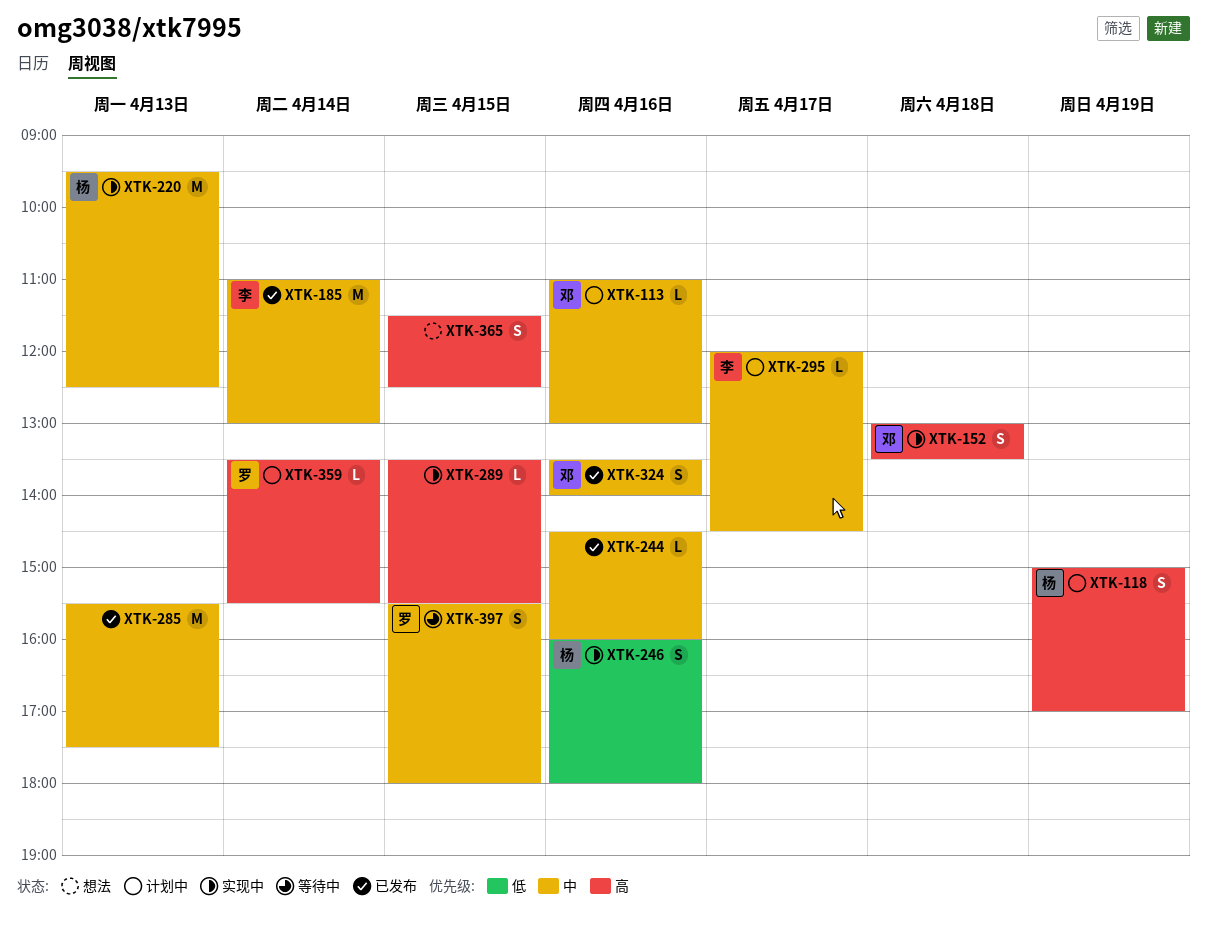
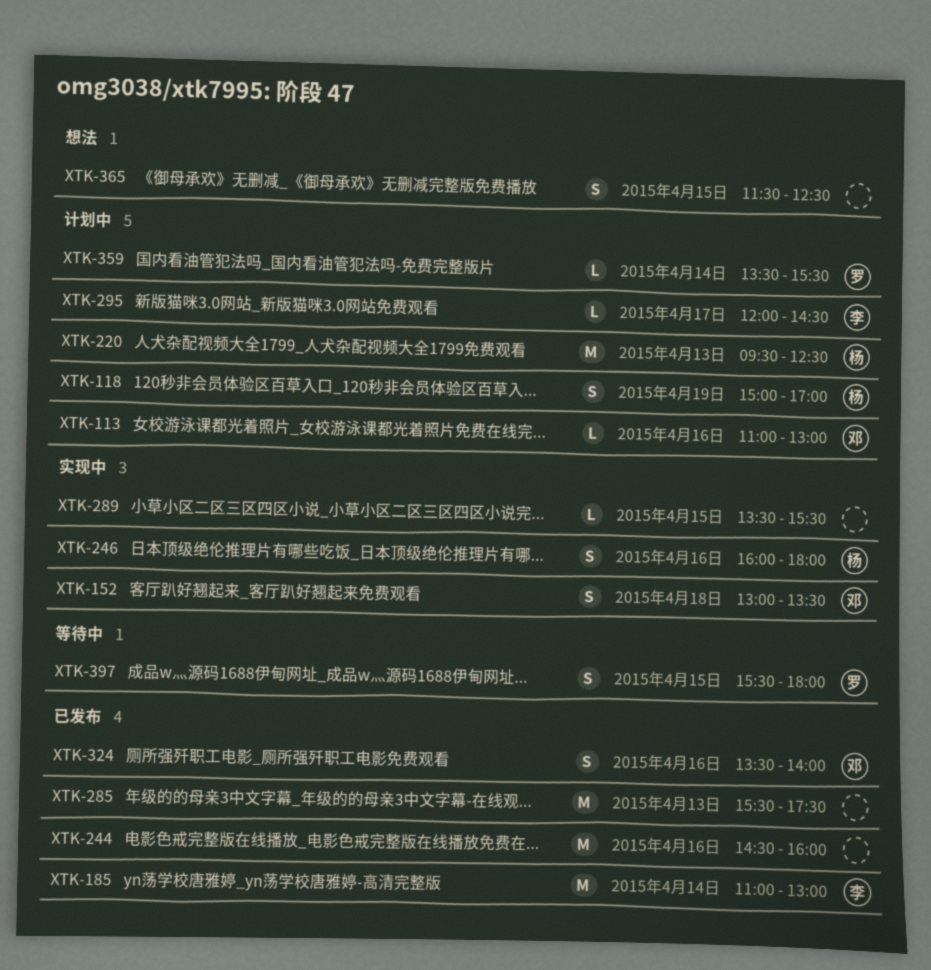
XTK-220, status: 实现中 -> 计划中
XTK-244, estimate: L -> M

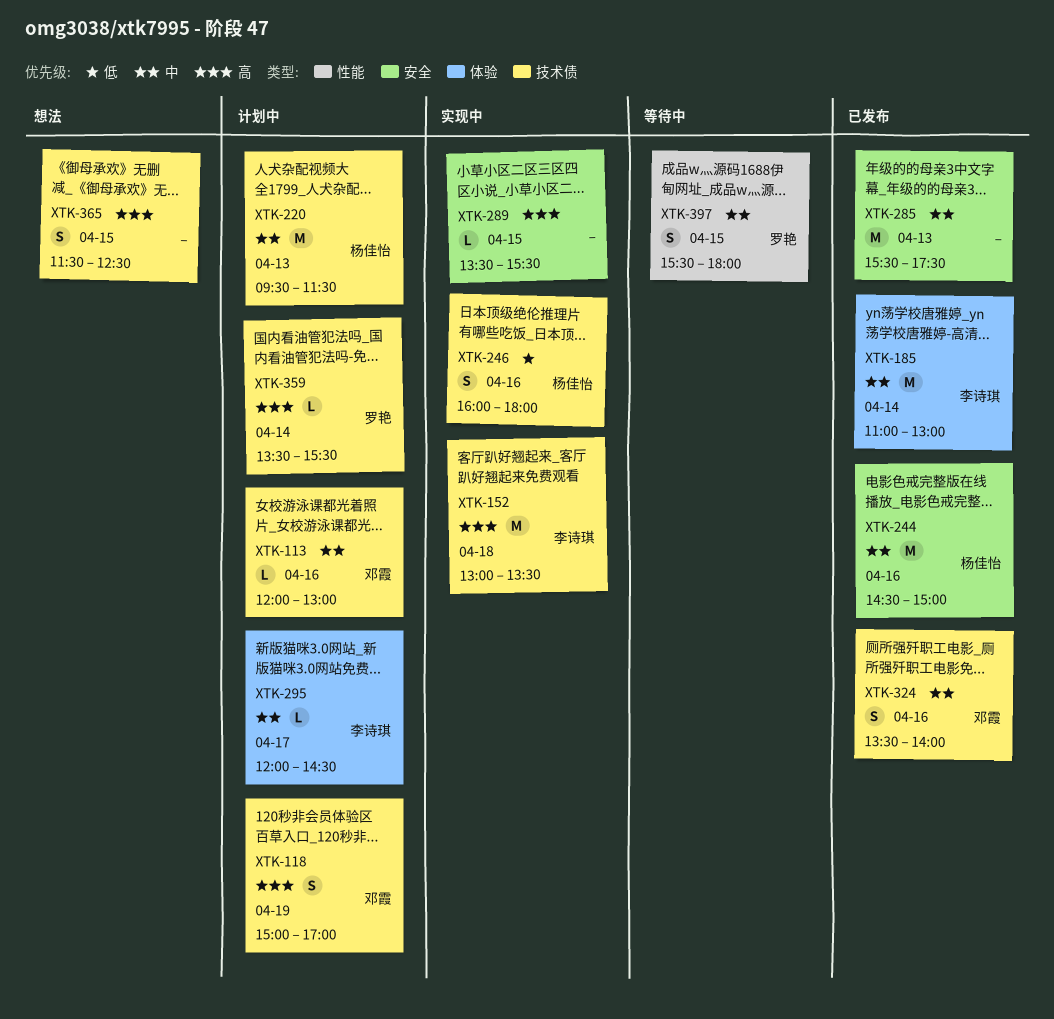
XTK-113, begins: 11:00 -> 12:00
XTK-118, owner: 杨佳怡 -> 邓霞
XTK-152, owner: 邓霞 -> 李诗琪
XTK-152, estimate: S -> M
XTK-220, ends: 12:30 -> 11:30
XTK-244, owner: none -> 杨佳怡
XTK-244, ends: 16:00 -> 15:00

